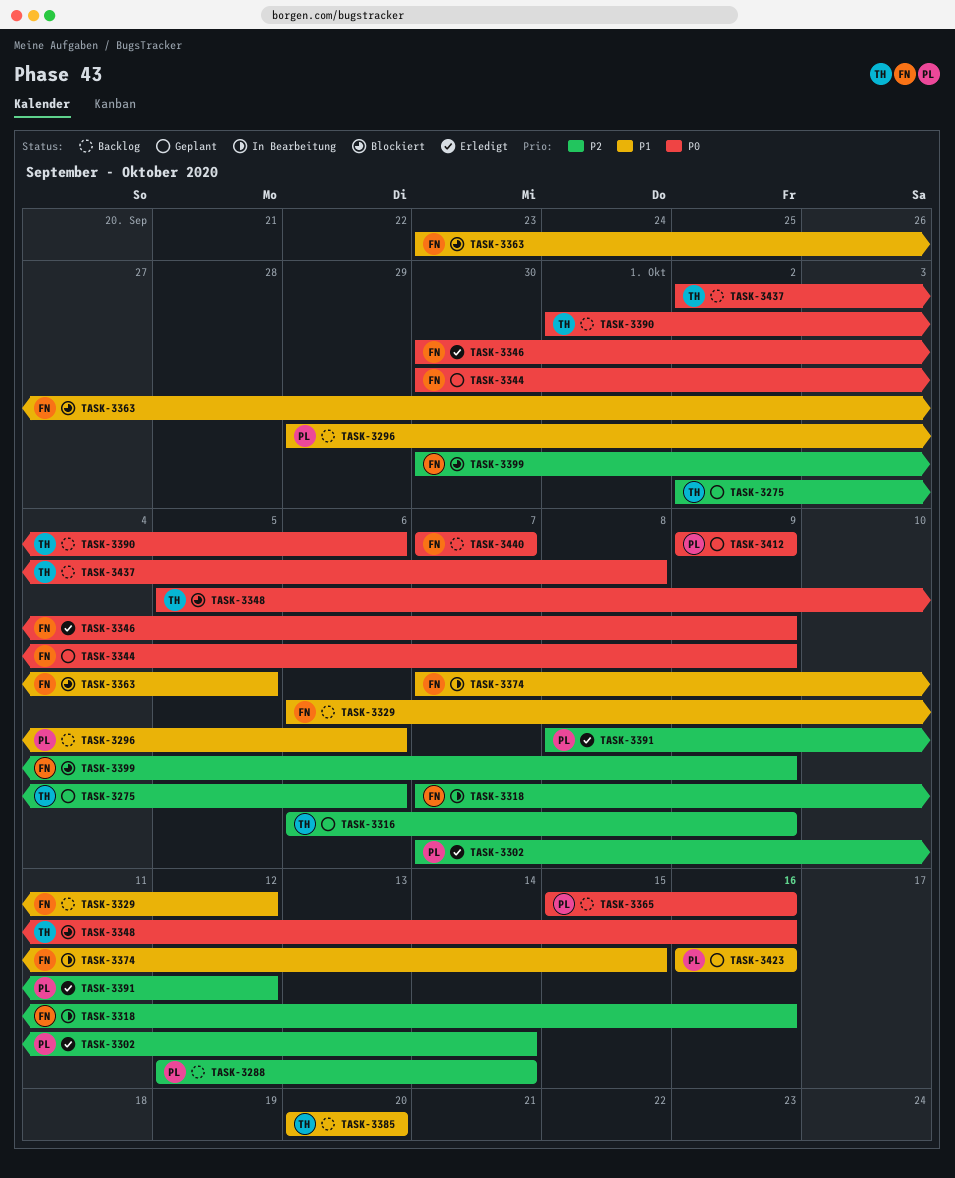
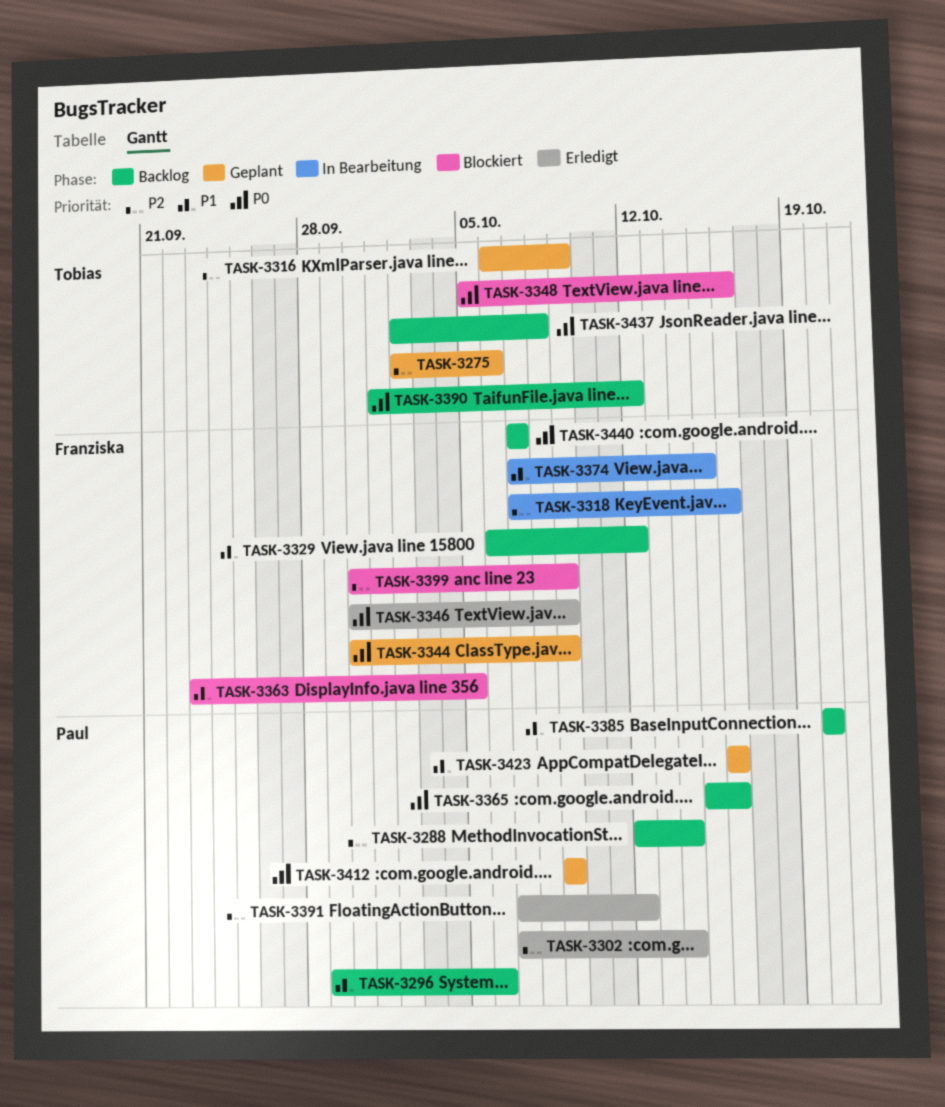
TASK-3385, owner: Tobias -> Paul
TASK-3390, due: Oct 6 -> Oct 12
TASK-3391, start: Oct 8 -> Oct 7

